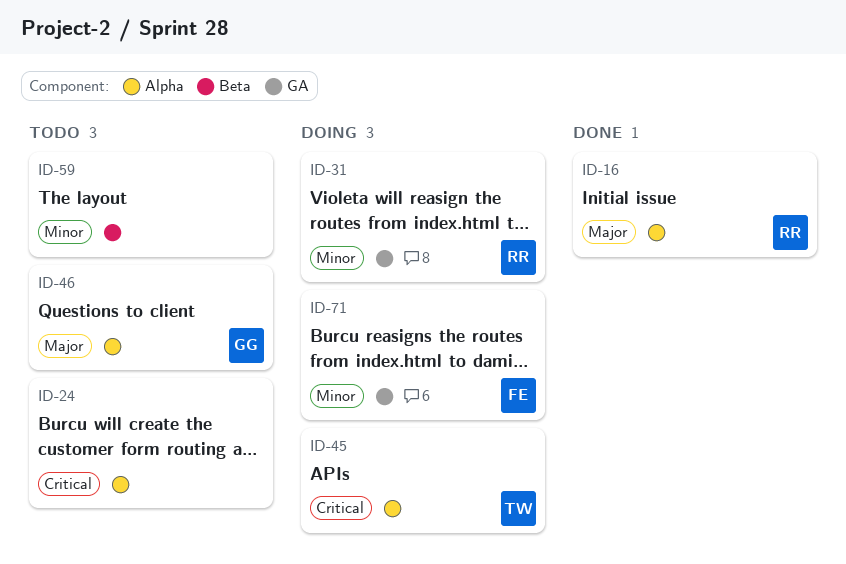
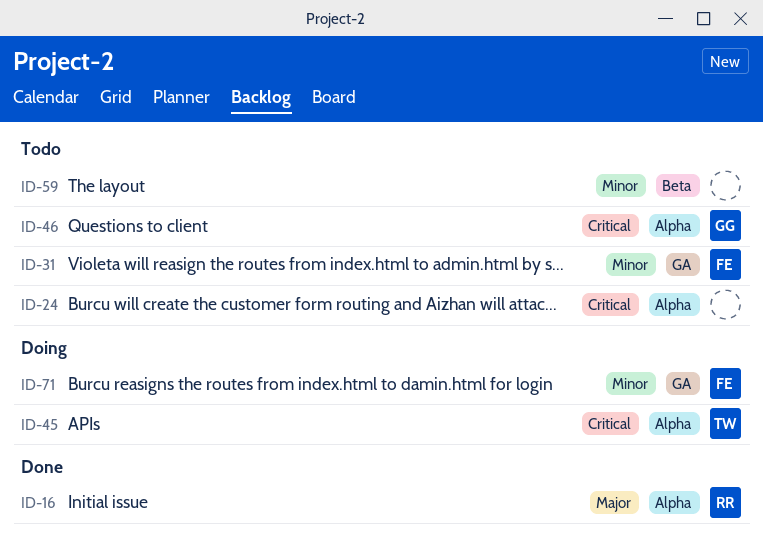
ID-31, status: Doing -> Todo
ID-31, owner: RR -> FE
ID-46, priority: Major -> Critical

